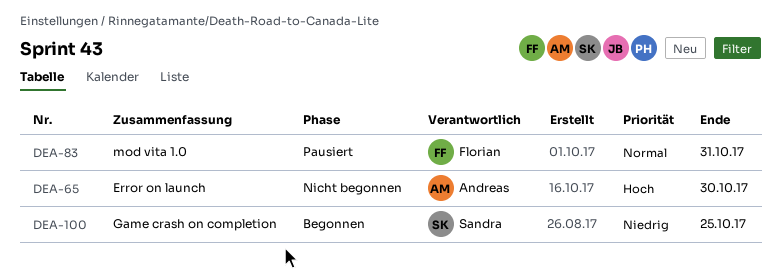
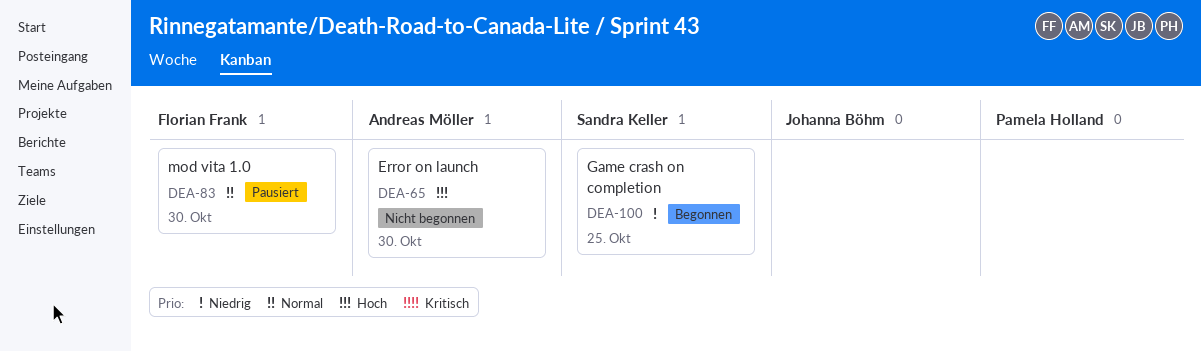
DEA-83, due: Oct 31 -> Oct 30

